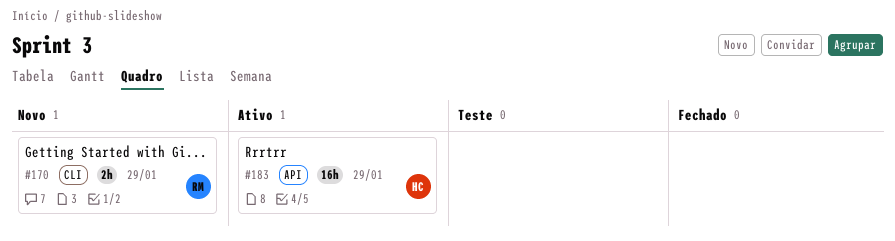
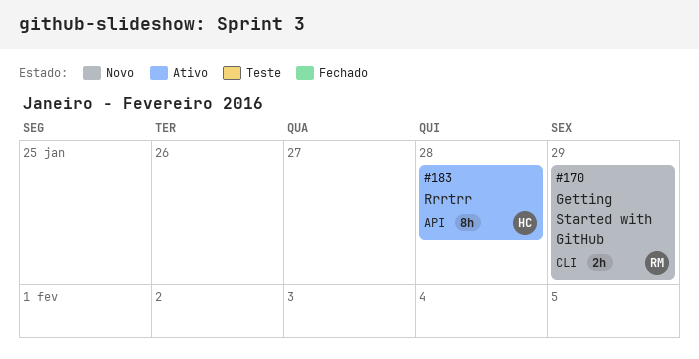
#183, estimate: 16h -> 8h
#183, due: Jan 29 -> Jan 28

